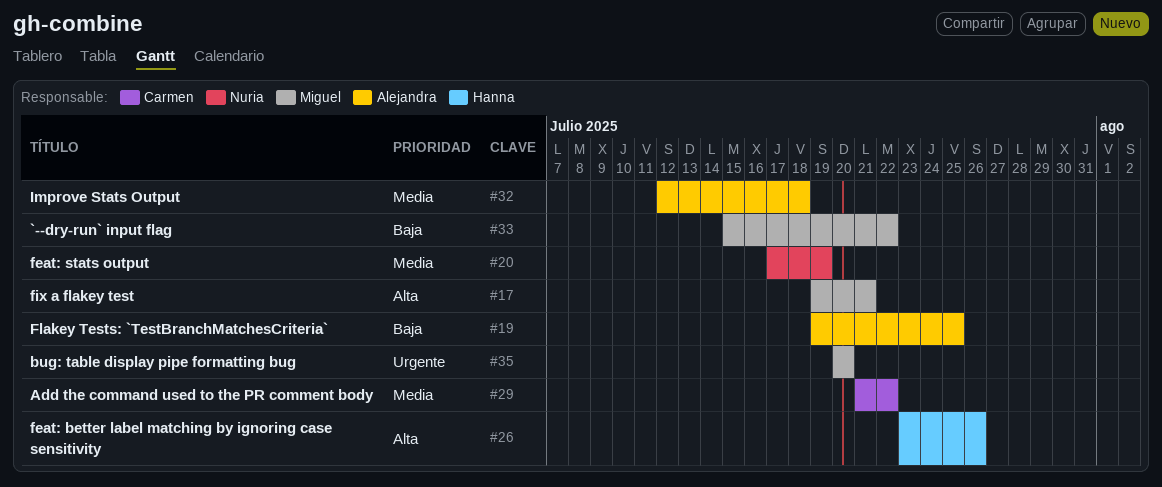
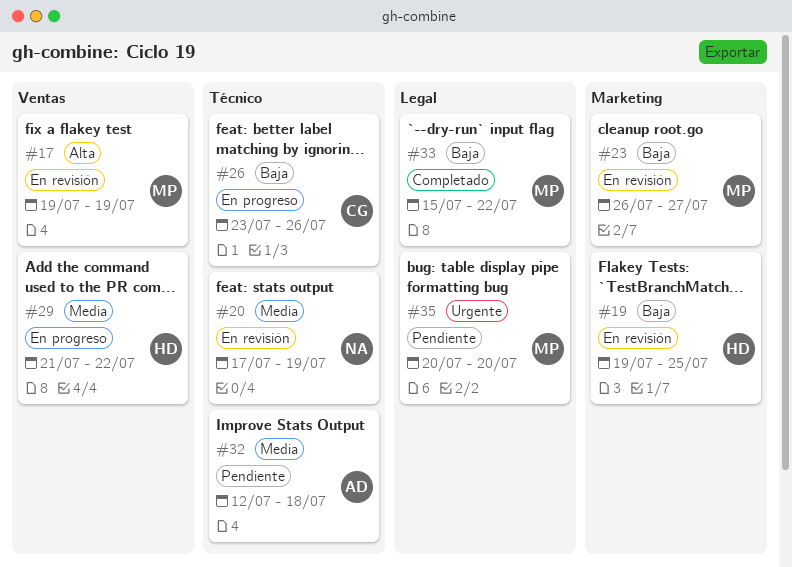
#17, due: Jul 21 -> Jul 19
#19, owner: Alejandra -> Hanna
#23: none -> present
#26, owner: Hanna -> Carmen
#26, priority: Alta -> Baja
#29, owner: Carmen -> Hanna

